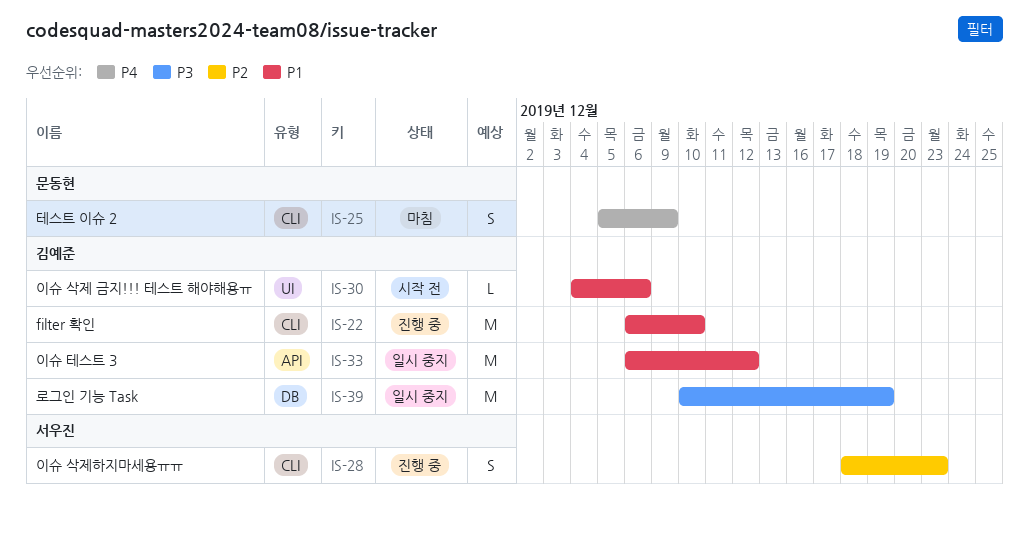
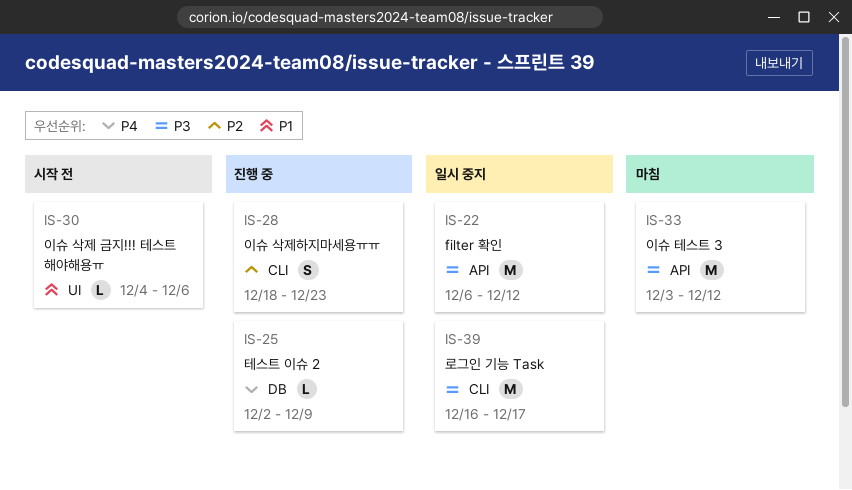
IS-22, status: 진행 중 -> 일시 중지
IS-22, priority: P1 -> P3
IS-22, label: CLI -> API
IS-22, due: Dec 10 -> Dec 12
IS-25, status: 마침 -> 진행 중
IS-25, label: CLI -> DB
IS-25, estimate: S -> L
IS-25, start: Dec 5 -> Dec 2
IS-33, status: 일시 중지 -> 마침
IS-33, priority: P1 -> P3
IS-33, start: Dec 6 -> Dec 3
IS-39, label: DB -> CLI
IS-39, start: Dec 10 -> Dec 16
IS-39, due: Dec 19 -> Dec 17

